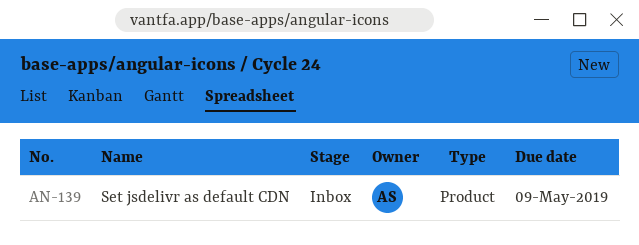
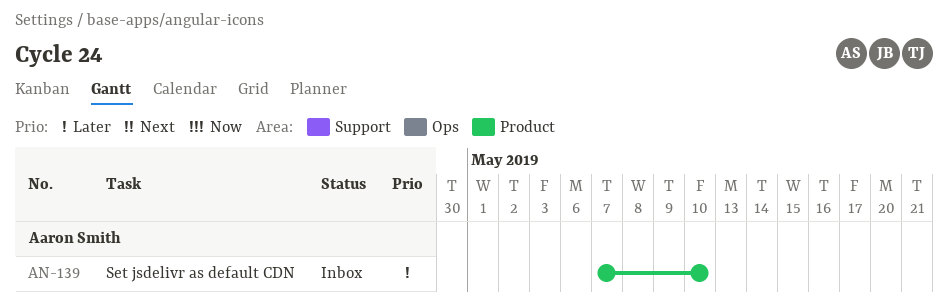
AN-139, due: May 9 -> May 10

